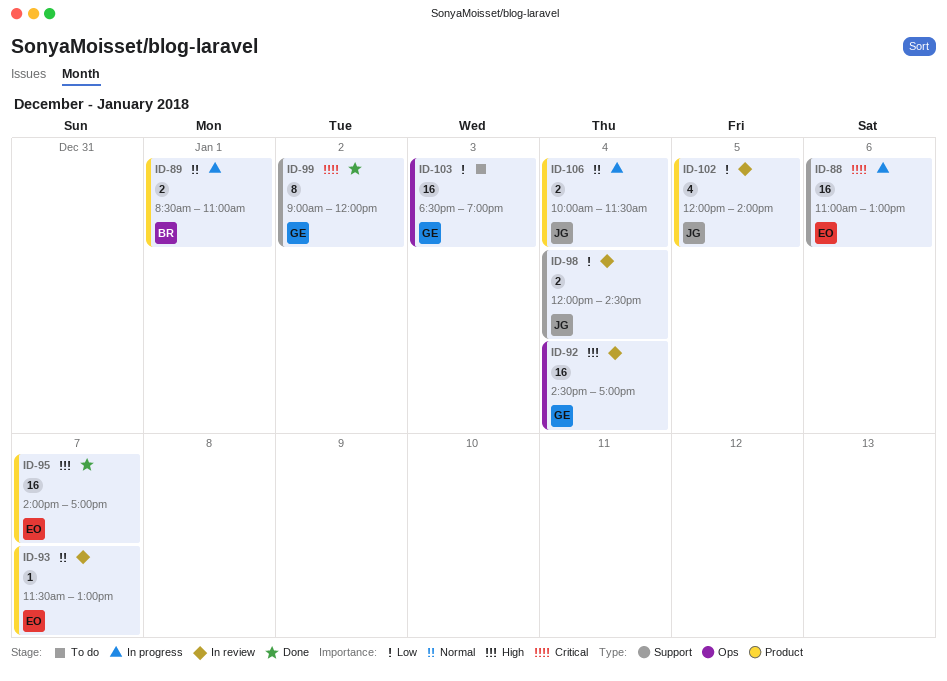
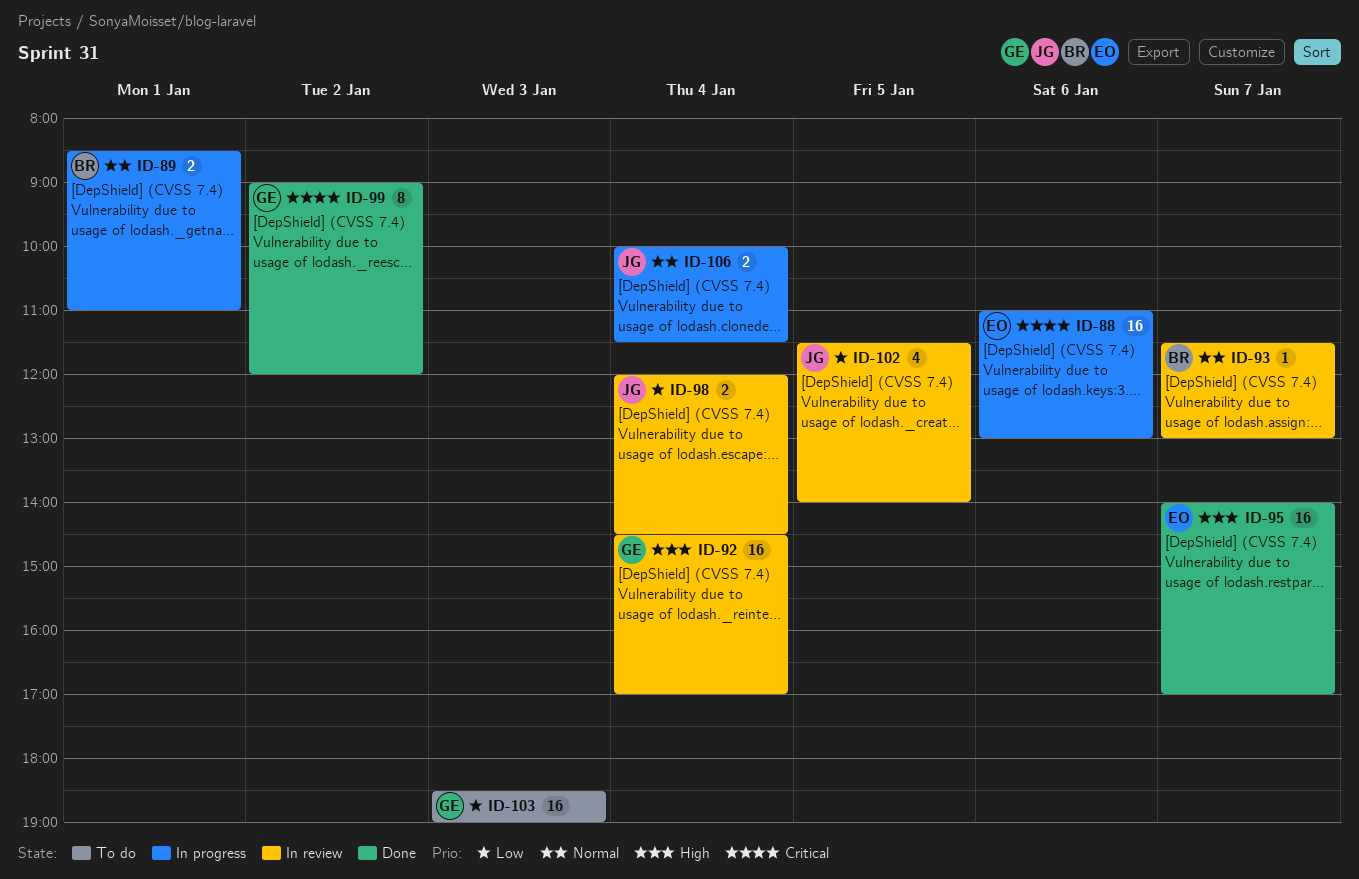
ID-93, owner: EO -> BR
ID-102, begins: 12:00 -> 11:30

